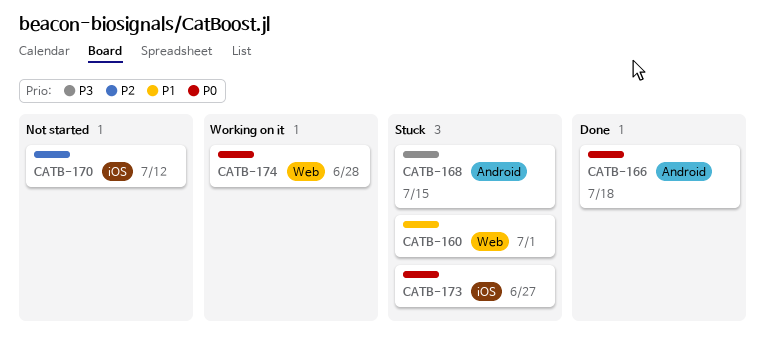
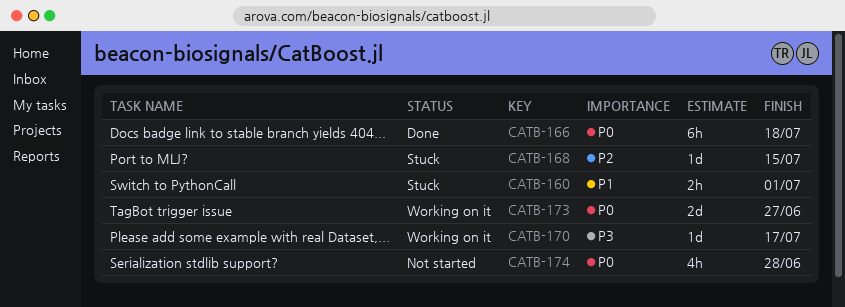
CATB-168, priority: P3 -> P2
CATB-170, status: Not started -> Working on it
CATB-170, priority: P2 -> P3
CATB-170, due: Jul 12 -> Jul 17
CATB-173, status: Stuck -> Working on it
CATB-174, status: Working on it -> Not started

